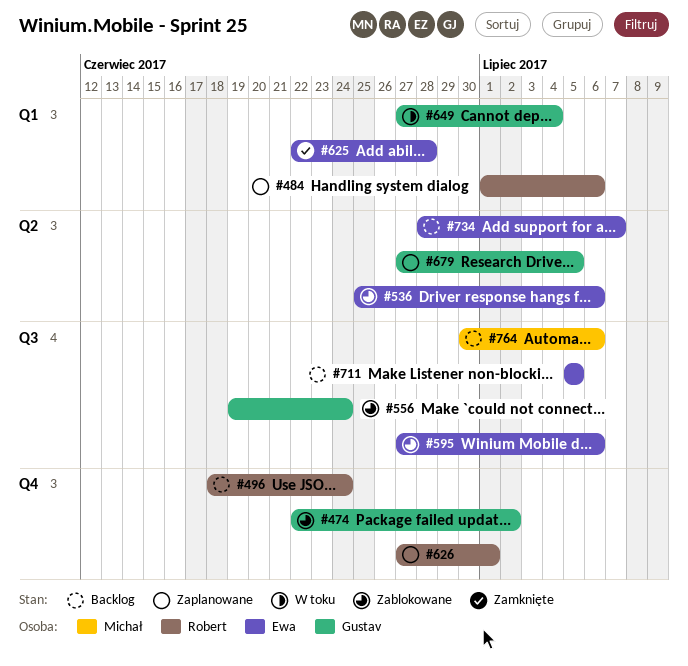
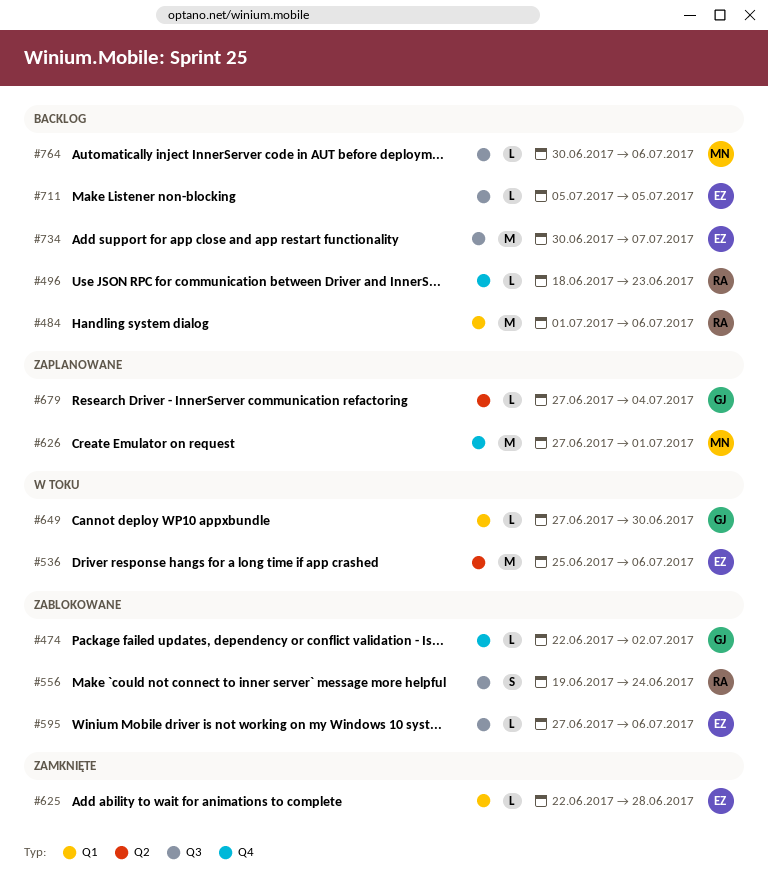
#484, status: Zaplanowane -> Backlog
#496, due: Jun 24 -> Jun 23
#536, status: Zablokowane -> W toku
#556, owner: Gustav -> Robert
#626, owner: Robert -> Michał
#649, due: Jul 4 -> Jun 30
#679, due: Jul 5 -> Jul 4
#734, label: Q2 -> Q3
#734, start: Jun 28 -> Jun 30

